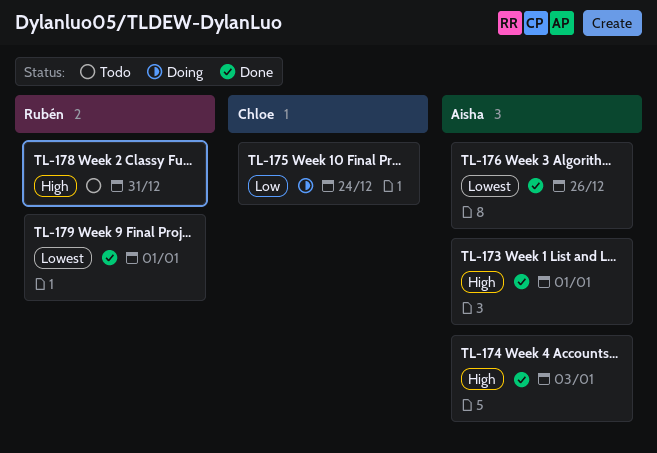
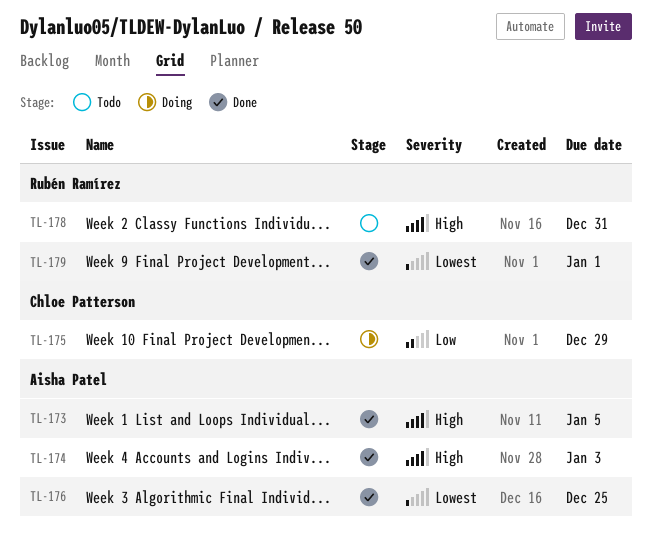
TL-173, due: Jan 1 -> Jan 5
TL-175, due: Dec 24 -> Dec 29
TL-176, due: Dec 26 -> Dec 25

